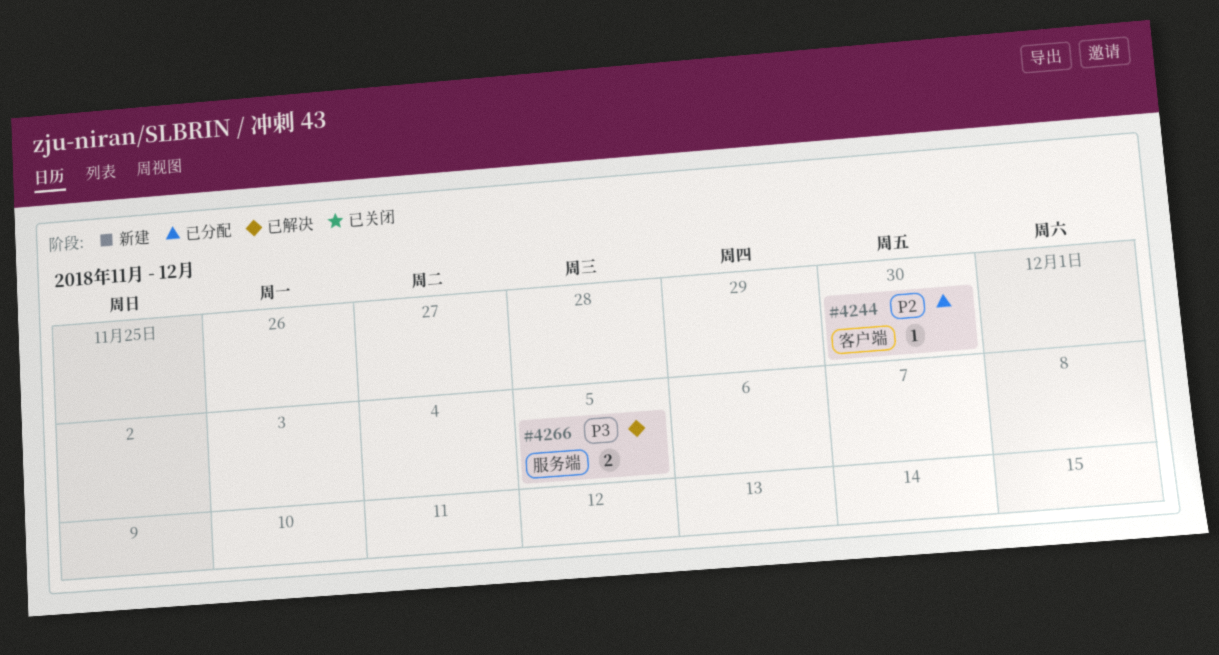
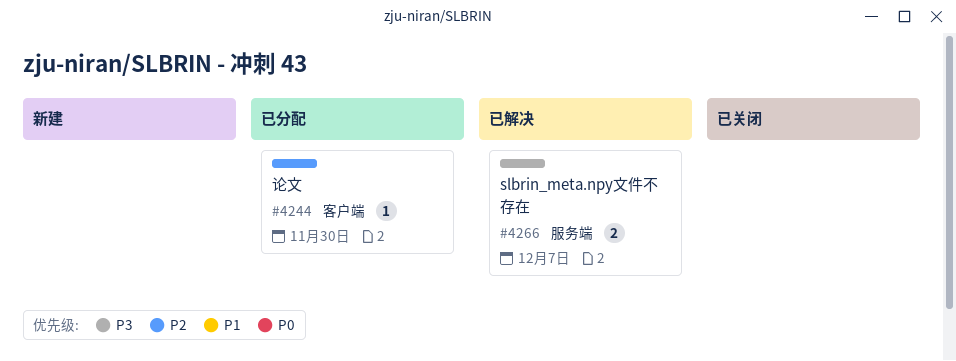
#4266, due: Dec 5 -> Dec 7

